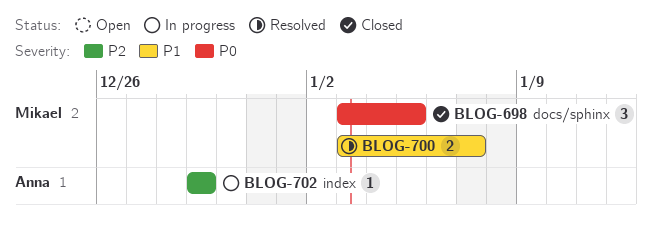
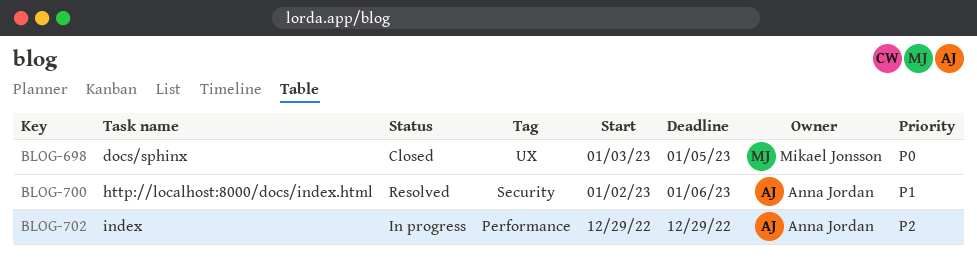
BLOG-700, owner: Mikael Jonsson -> Anna Jordan
BLOG-700, start: Jan 3 -> Jan 2
BLOG-700, due: Jan 7 -> Jan 6

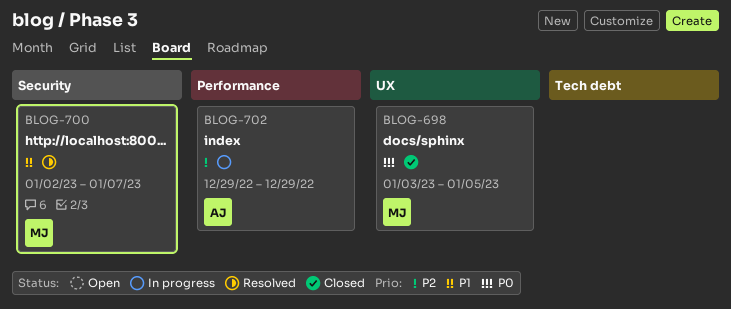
BLOG-700, owner: Anna Jordan -> Mikael Jonsson
BLOG-700, due: Jan 6 -> Jan 7

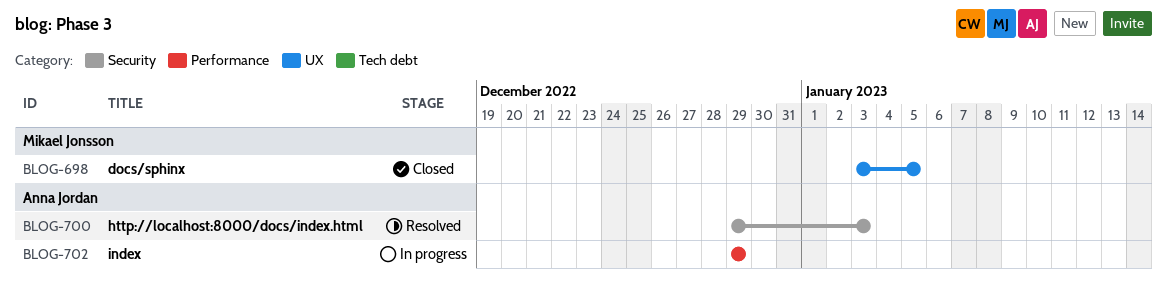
BLOG-700, owner: Mikael Jonsson -> Anna Jordan
BLOG-700, start: Jan 2 -> Dec 29
BLOG-700, due: Jan 7 -> Jan 3

